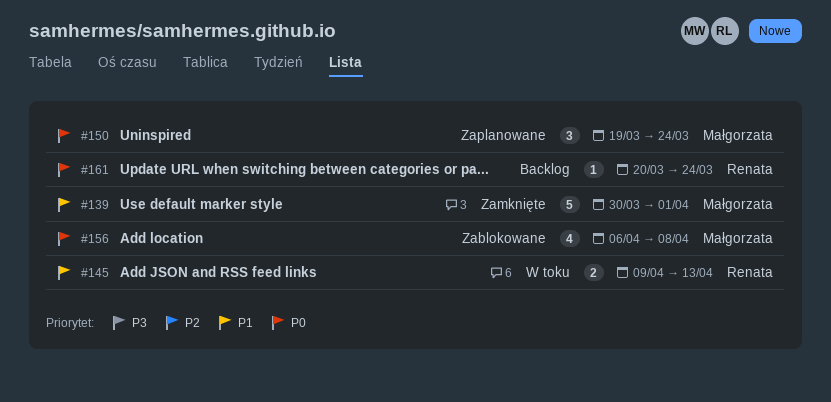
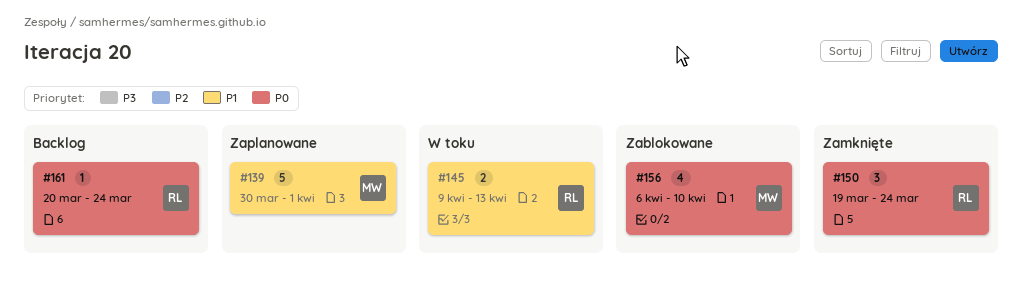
#139, status: Zamknięte -> Zaplanowane
#150, status: Zaplanowane -> Zamknięte
#150, owner: Małgorzata -> Renata
#156, due: Apr 8 -> Apr 10

